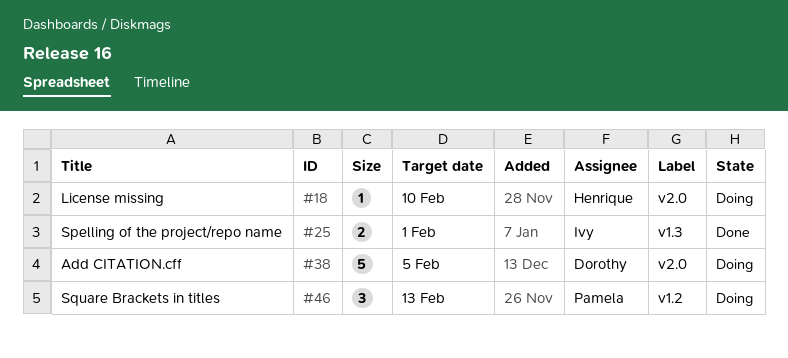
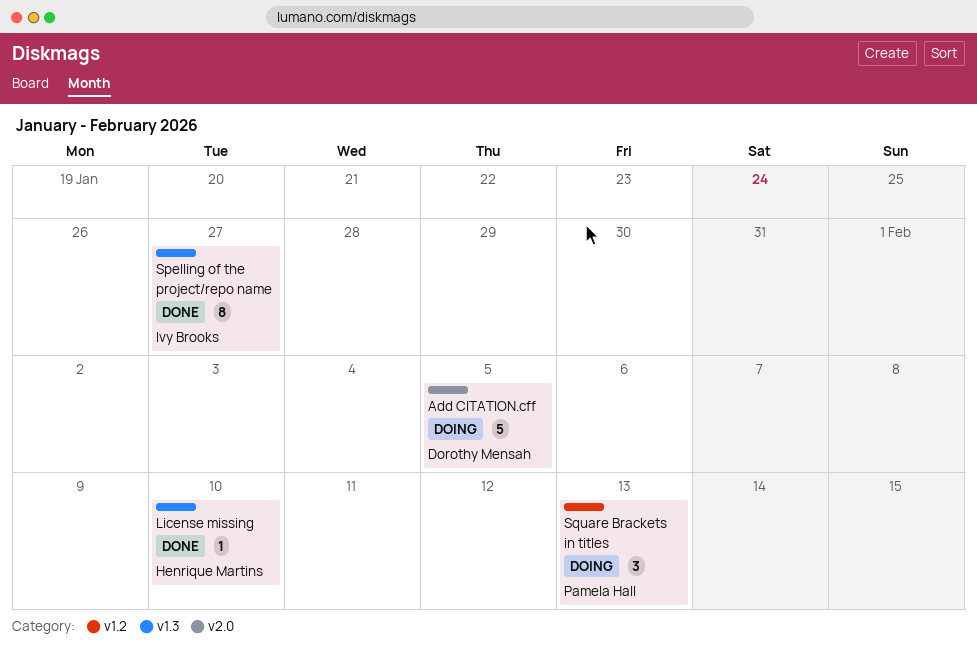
License missing, status: Doing -> Done
License missing, label: v2.0 -> v1.3
Spelling of the project/repo name, estimate: 2 -> 8
Spelling of the project/repo name, due: Feb 1 -> Jan 27

